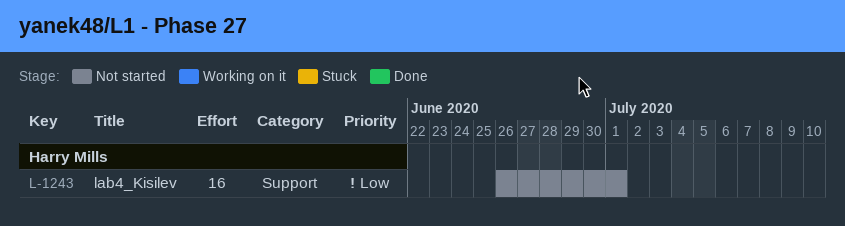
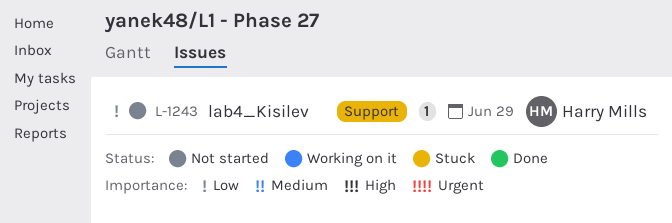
L-1243, estimate: 16 -> 1
L-1243, due: Jul 1 -> Jun 29

